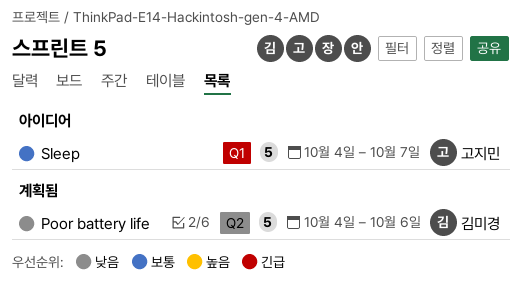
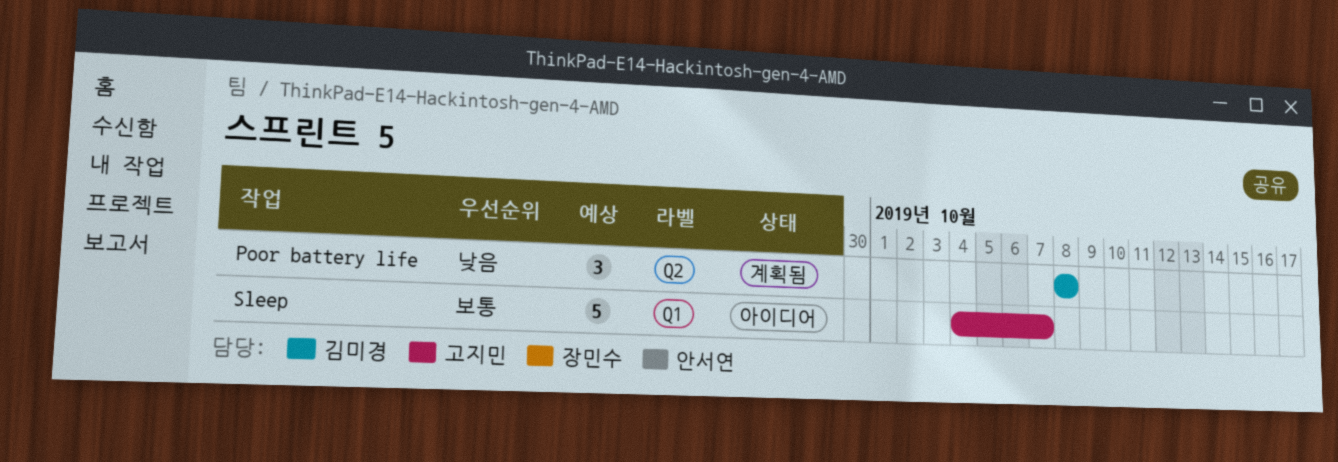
Poor battery life, estimate: 5 -> 3
Poor battery life, start: Oct 4 -> Oct 8
Poor battery life, due: Oct 6 -> Oct 8

